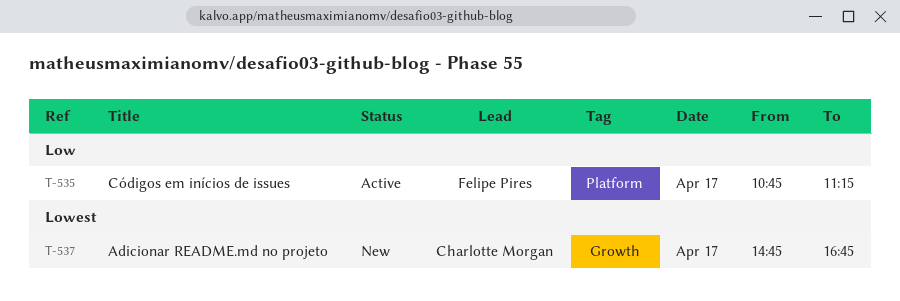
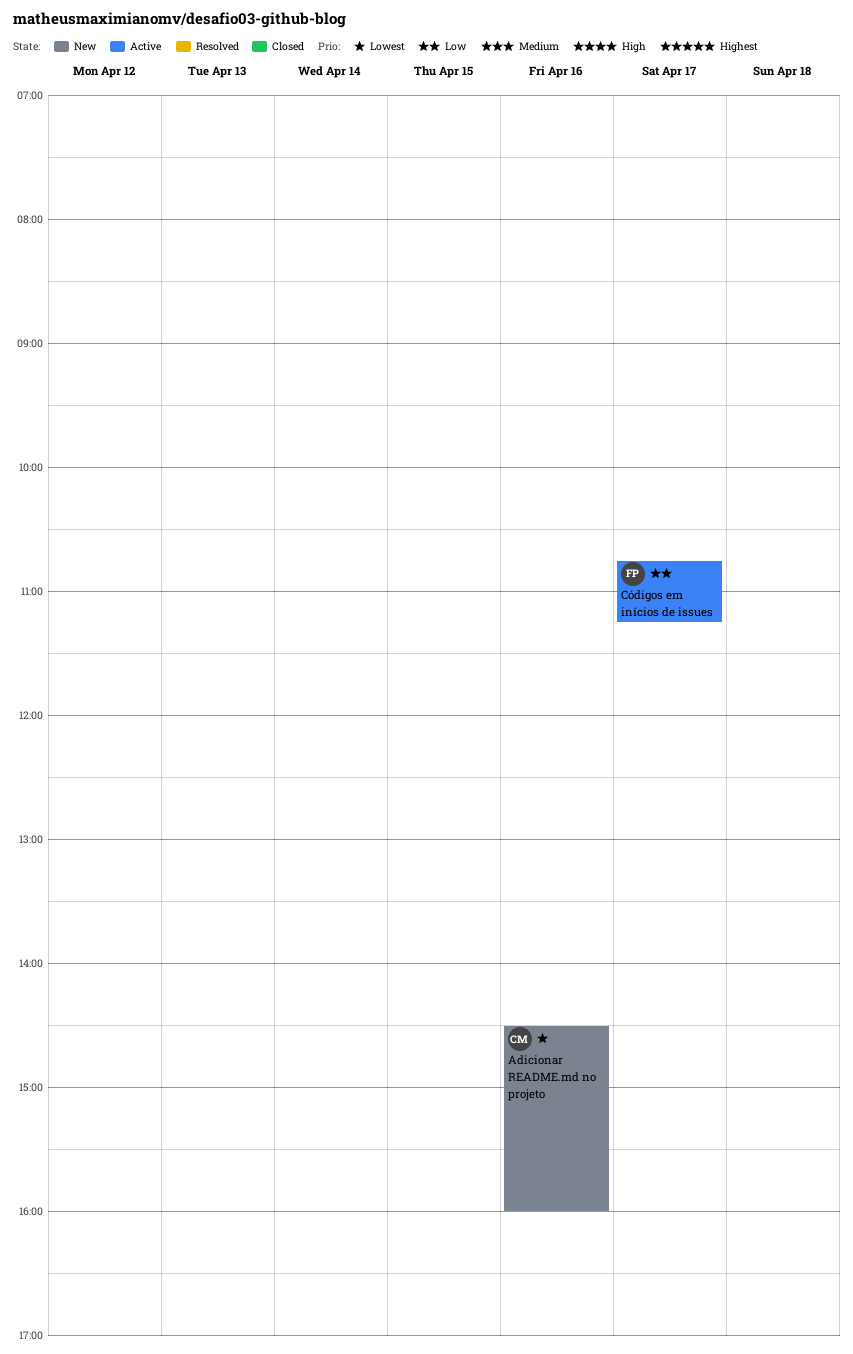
Adicionar README.md no projeto, day: Apr 17 -> Apr 16
Adicionar README.md no projeto, begins: 14:45 -> 14:30
Adicionar README.md no projeto, ends: 16:45 -> 16:00

